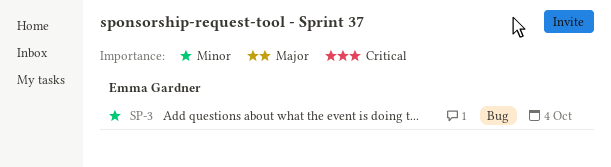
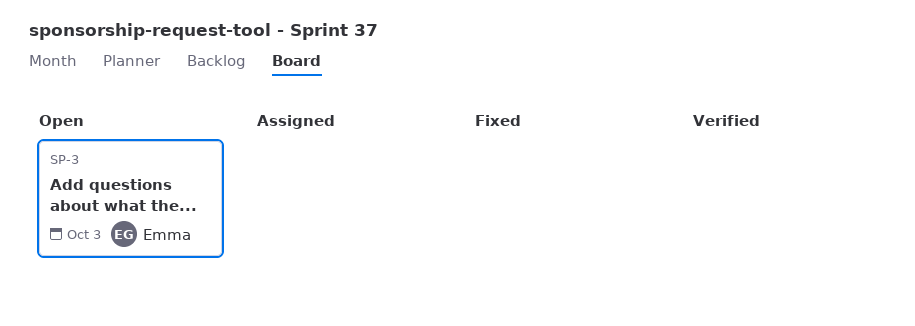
SP-3, due: Oct 4 -> Oct 3

